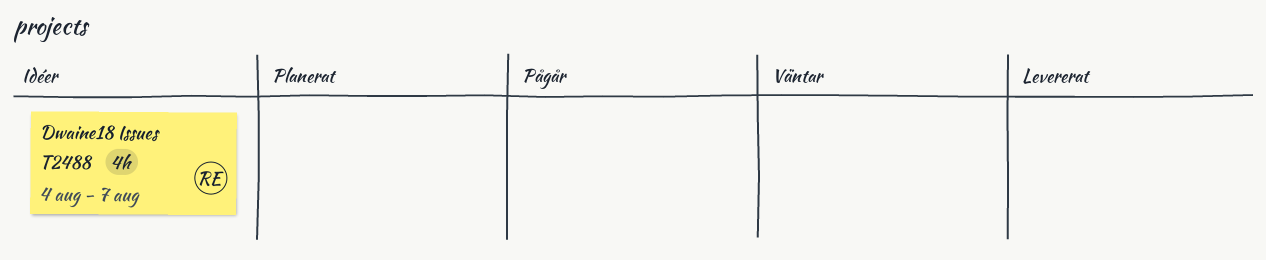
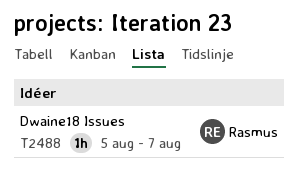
T2488, estimate: 4h -> 1h
T2488, start: Aug 4 -> Aug 5

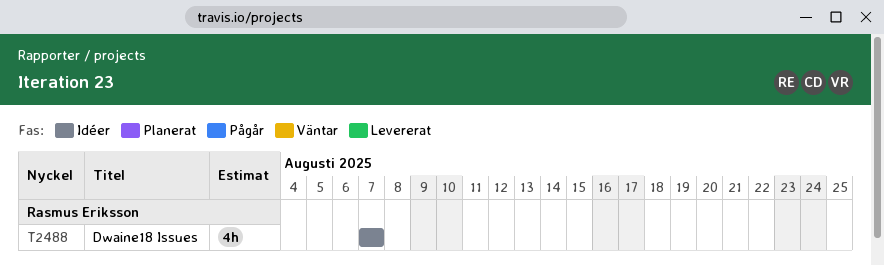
T2488, estimate: 1h -> 4h
T2488, start: Aug 5 -> Aug 7

